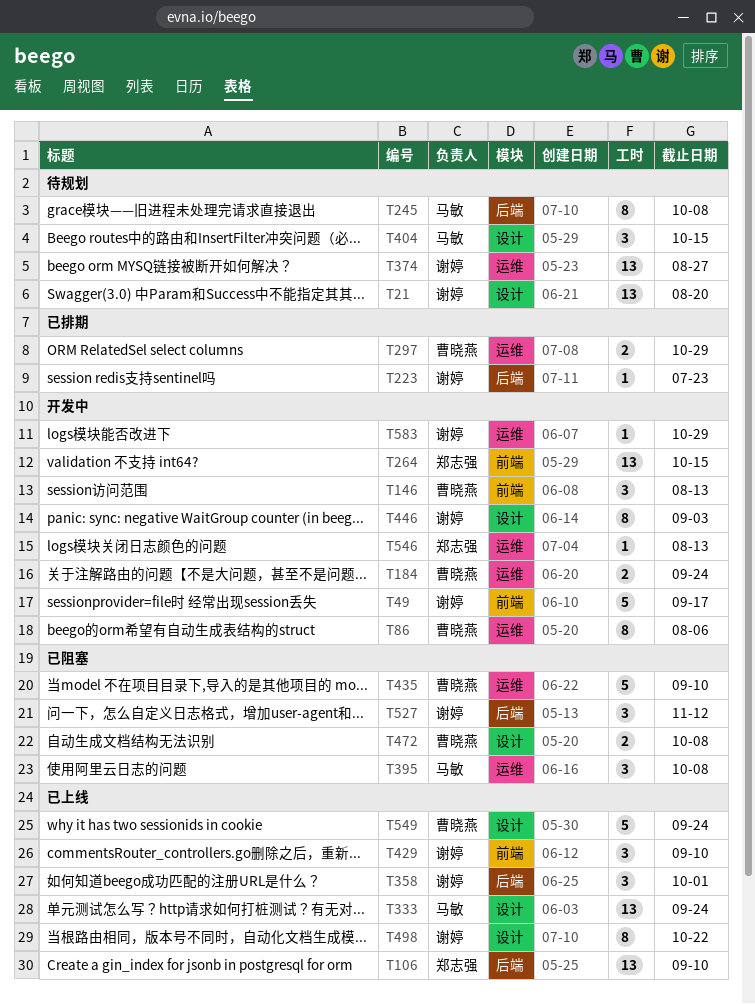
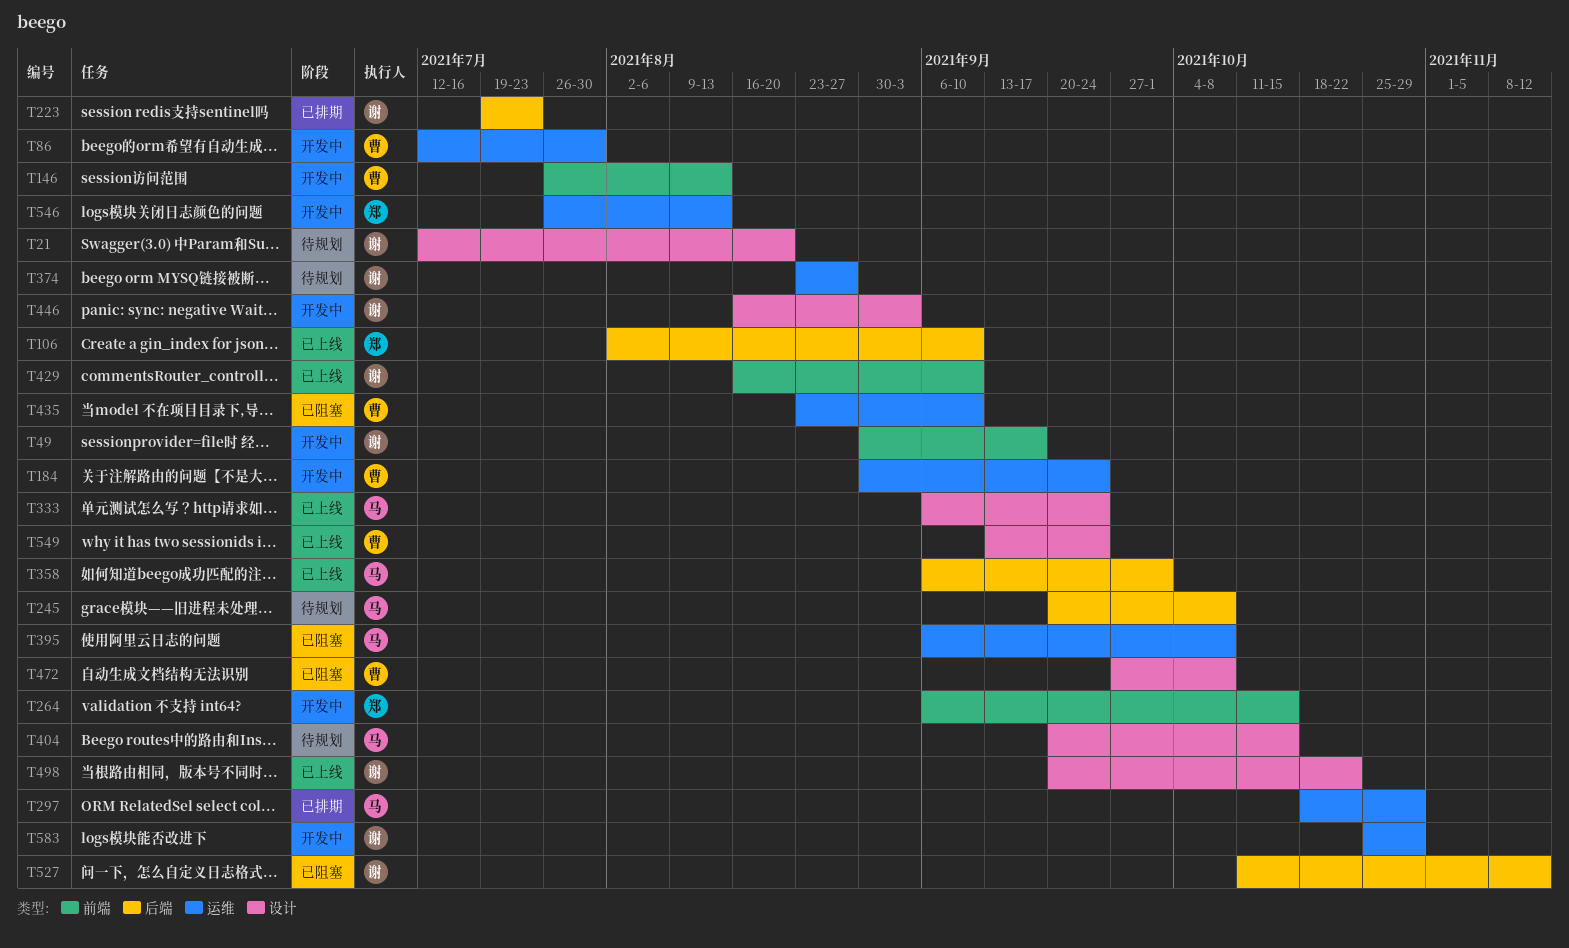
T86, due: Aug 6 -> Jul 30
T297, owner: 曹晓燕 -> 马敏
T358, owner: 谢婷 -> 马敏

